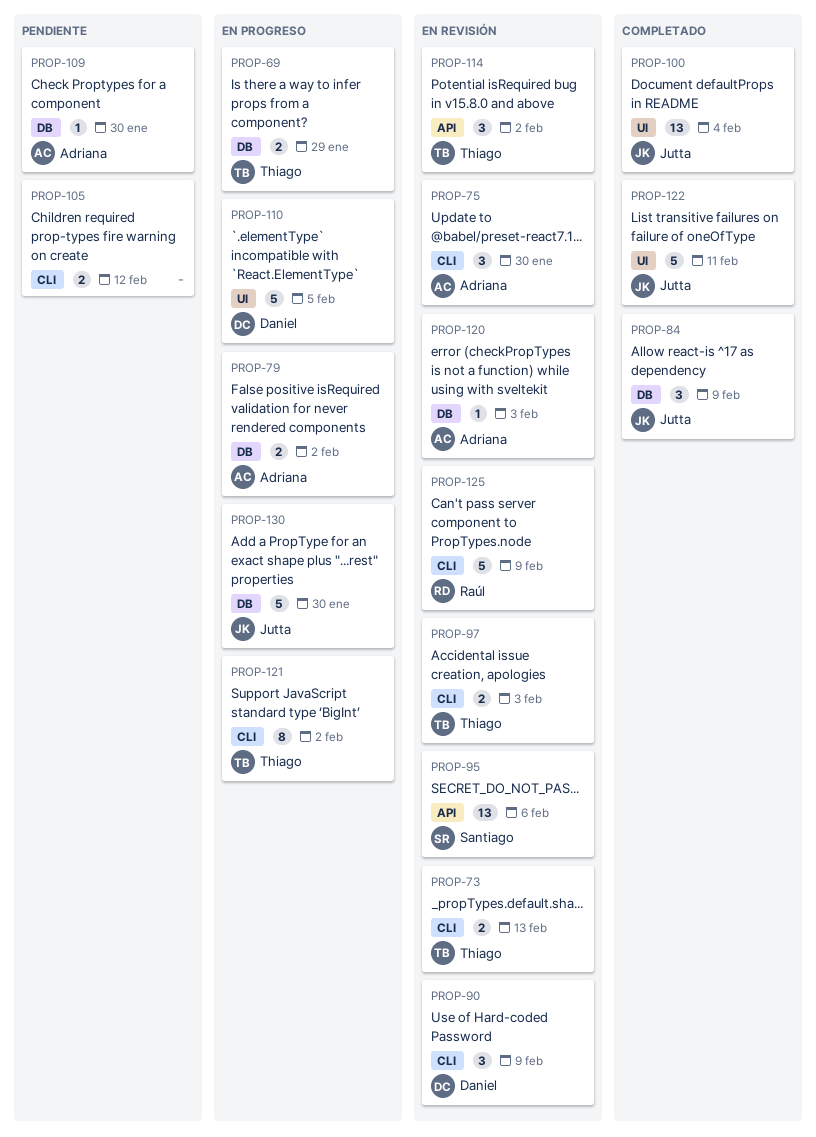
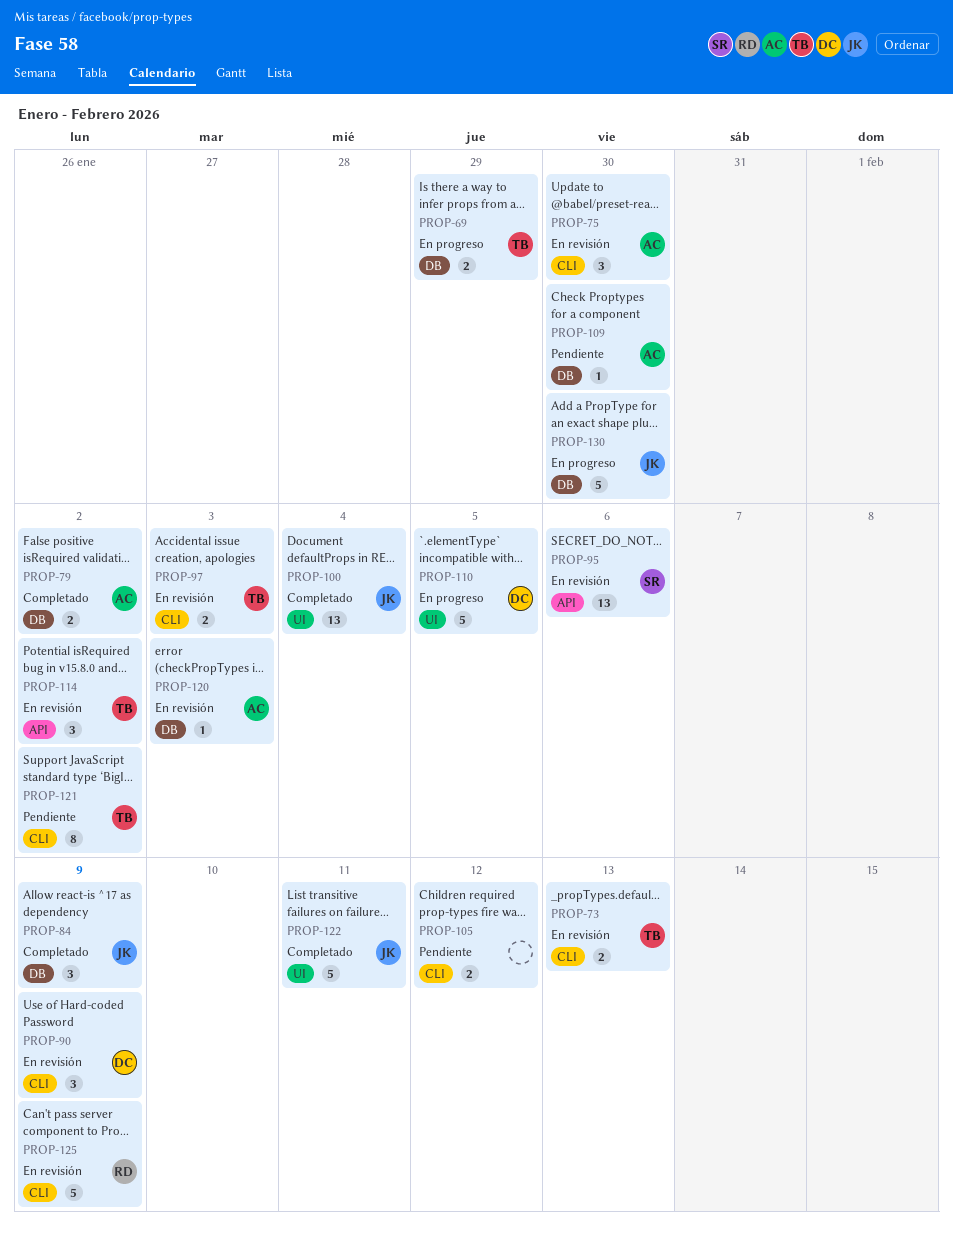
PROP-79, status: En progreso -> Completado
PROP-121, status: En progreso -> Pendiente

